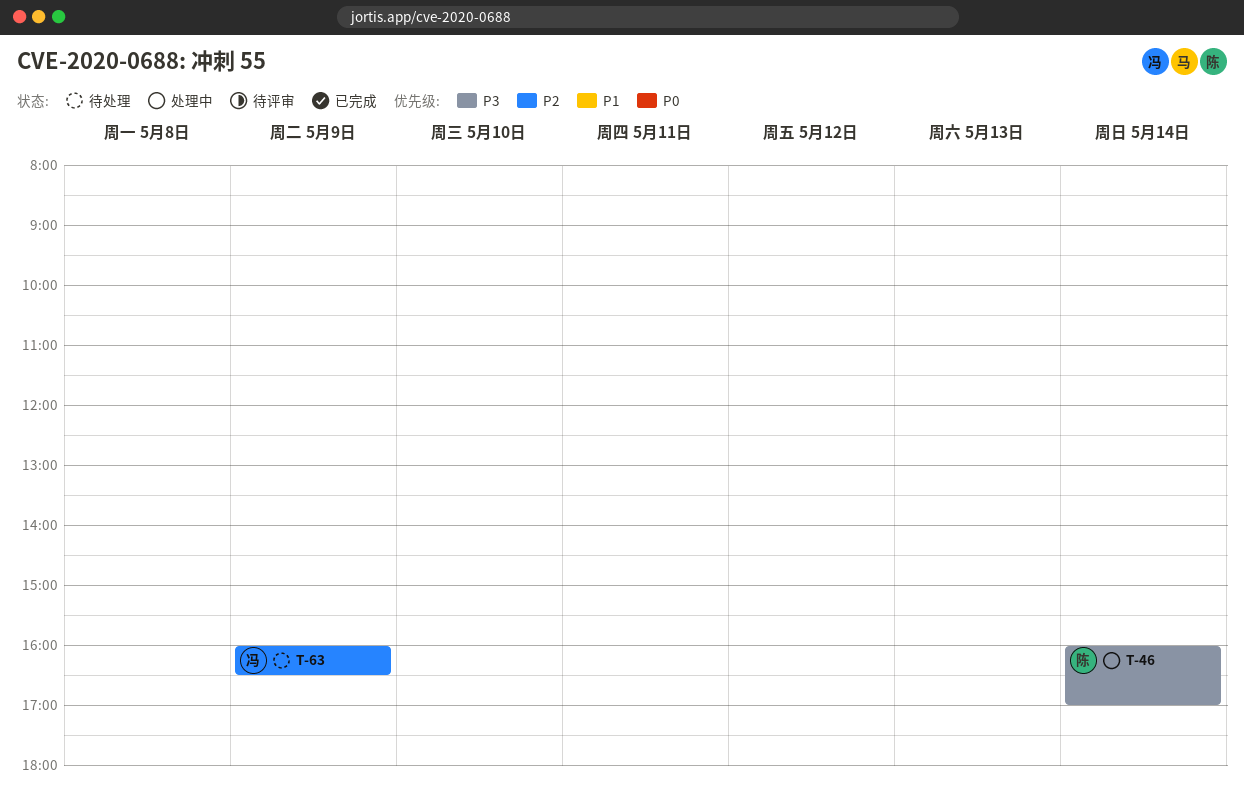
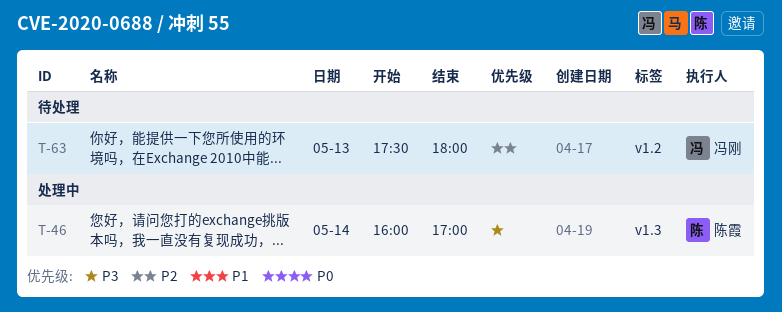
T-63, day: May 9 -> May 13
T-63, begins: 16:00 -> 17:30
T-63, ends: 16:30 -> 18:00

